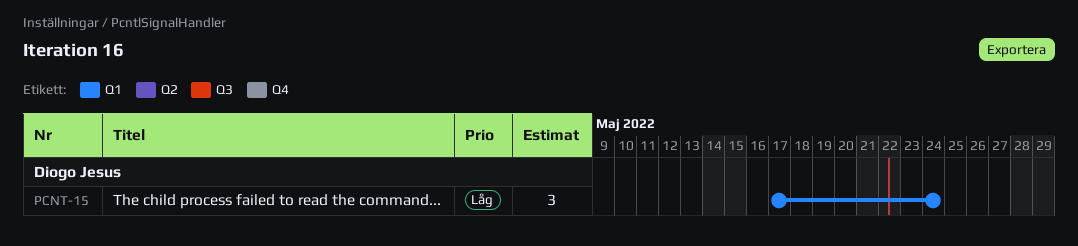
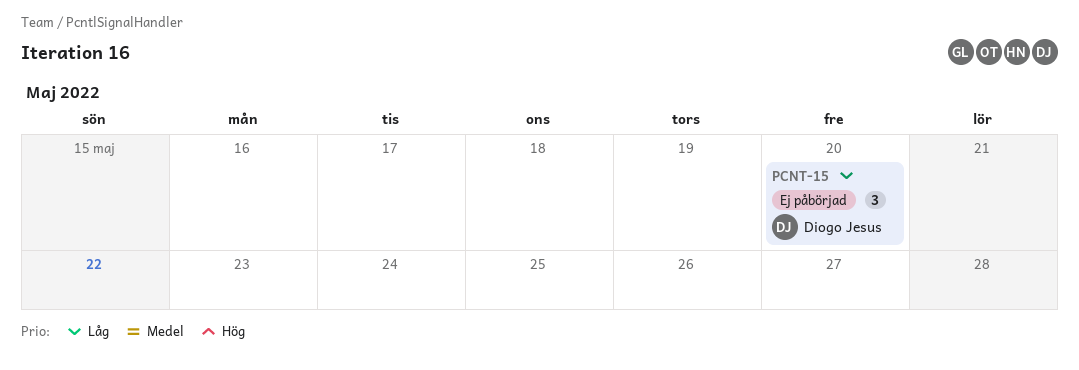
PCNT-15, due: May 24 -> May 20

